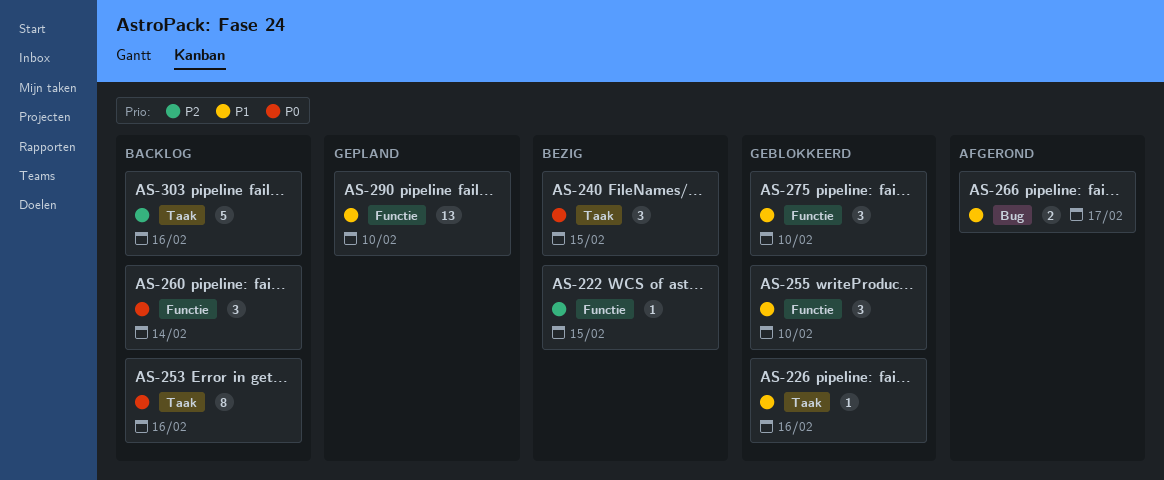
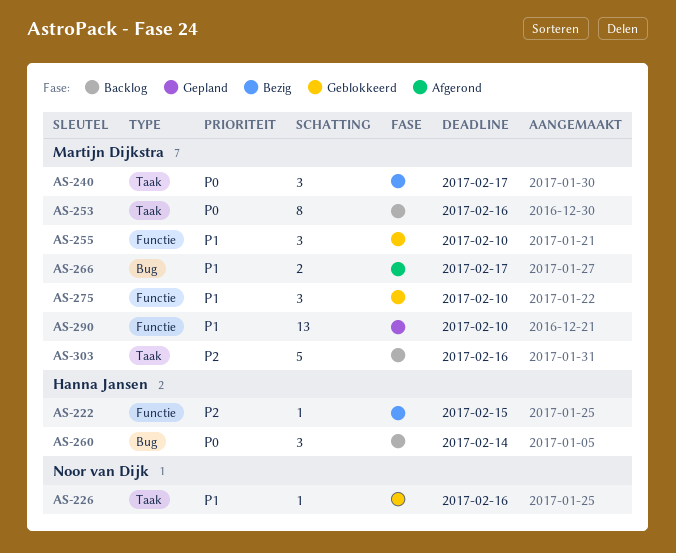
AS-240, due: Feb 15 -> Feb 17
AS-260, label: Functie -> Bug

